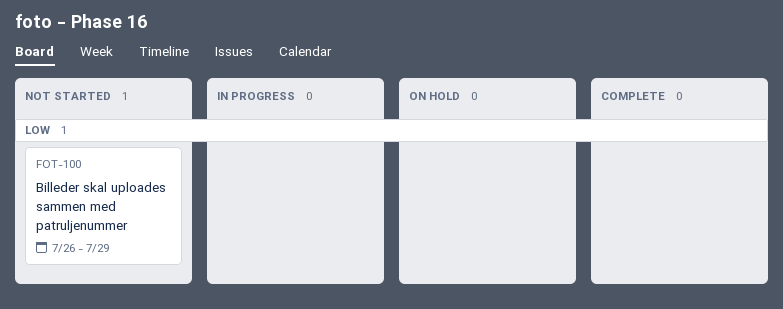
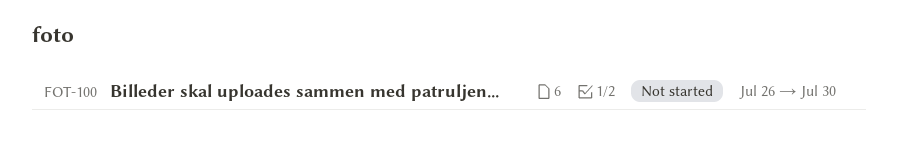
FOT-100, due: Jul 29 -> Jul 30

